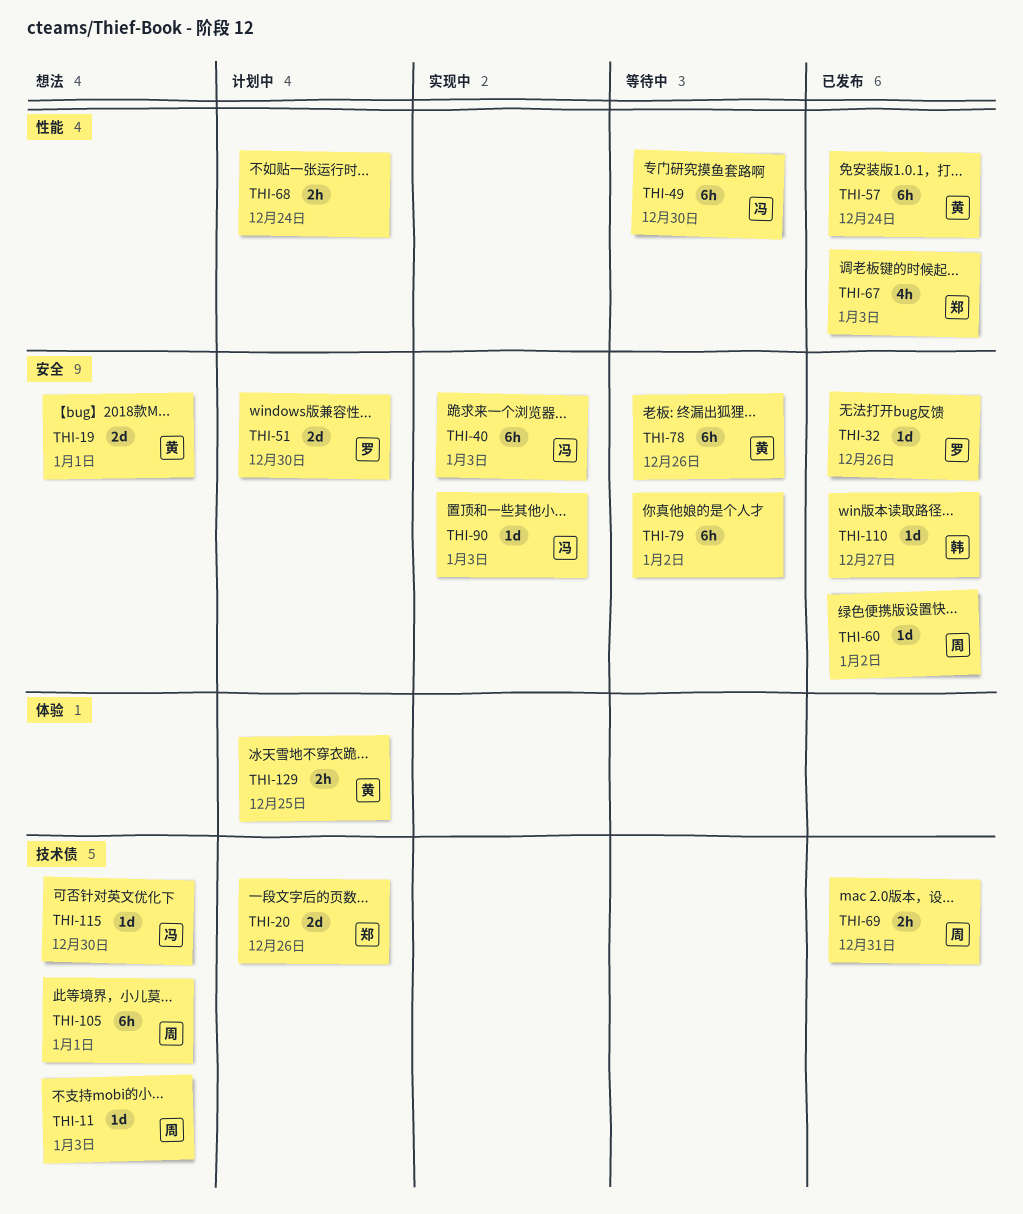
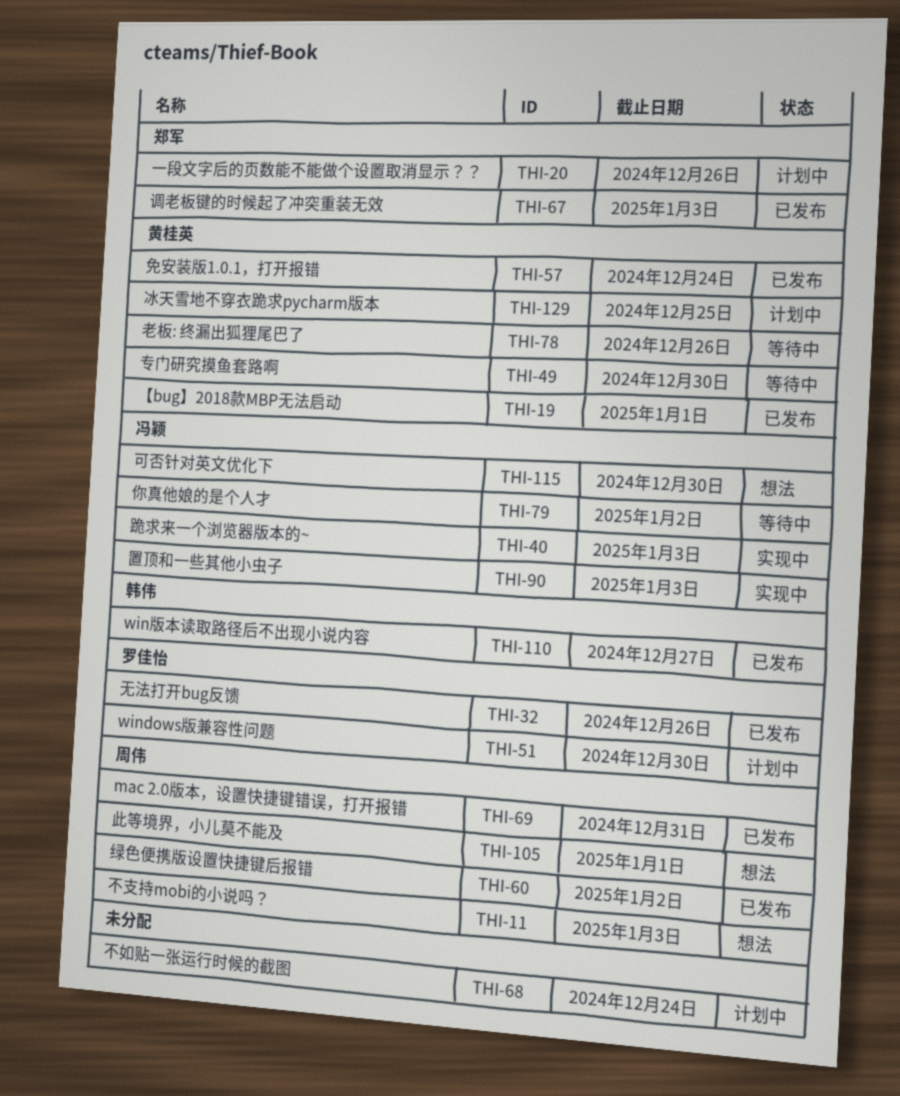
THI-19, status: 想法 -> 已发布
THI-49, owner: 冯颖 -> 黄桂英
THI-79, owner: none -> 冯颖

